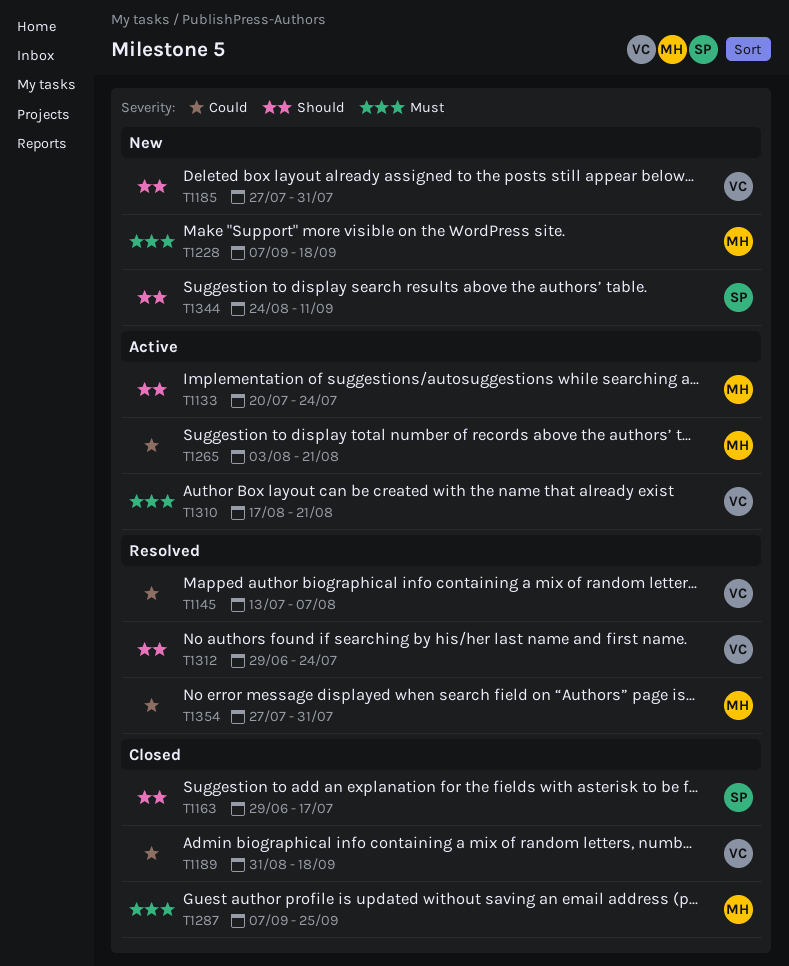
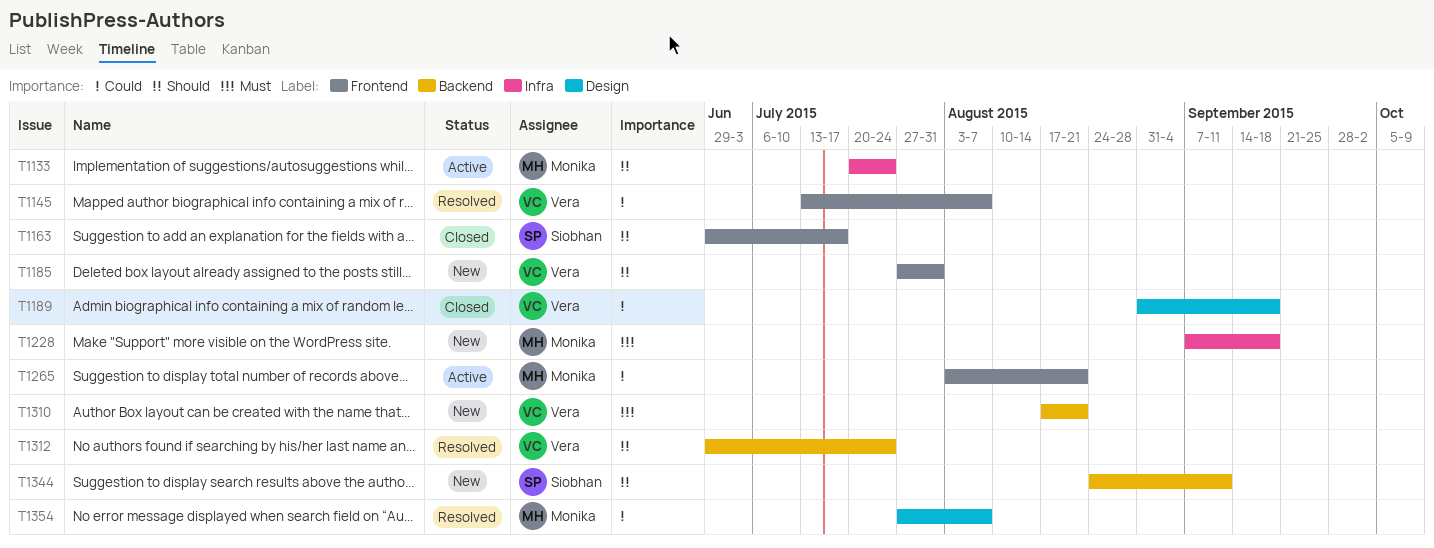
T1287: present -> none
T1310, status: Active -> New
T1354, due: Jul 31 -> Aug 7

